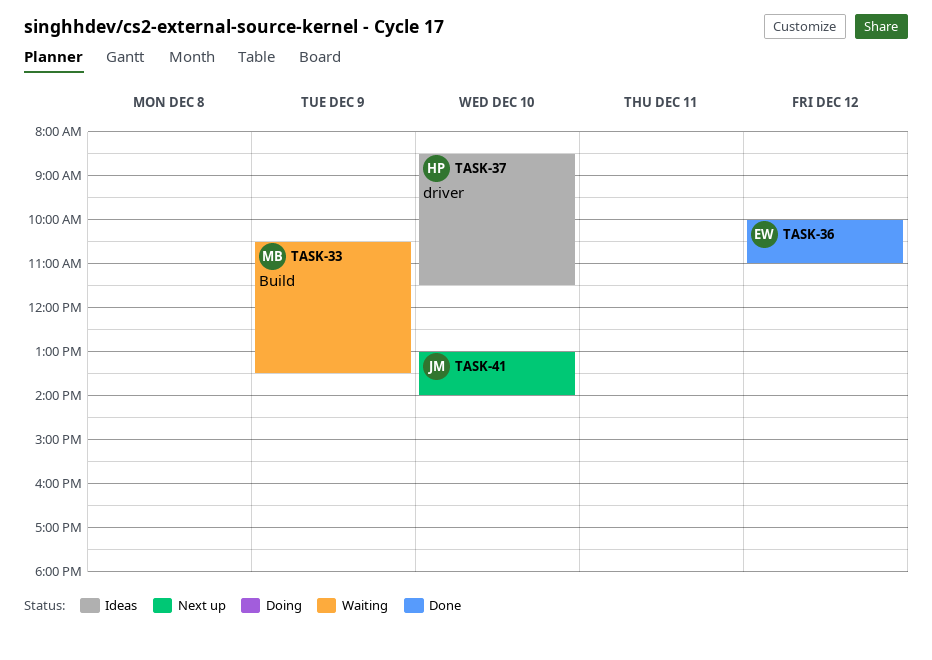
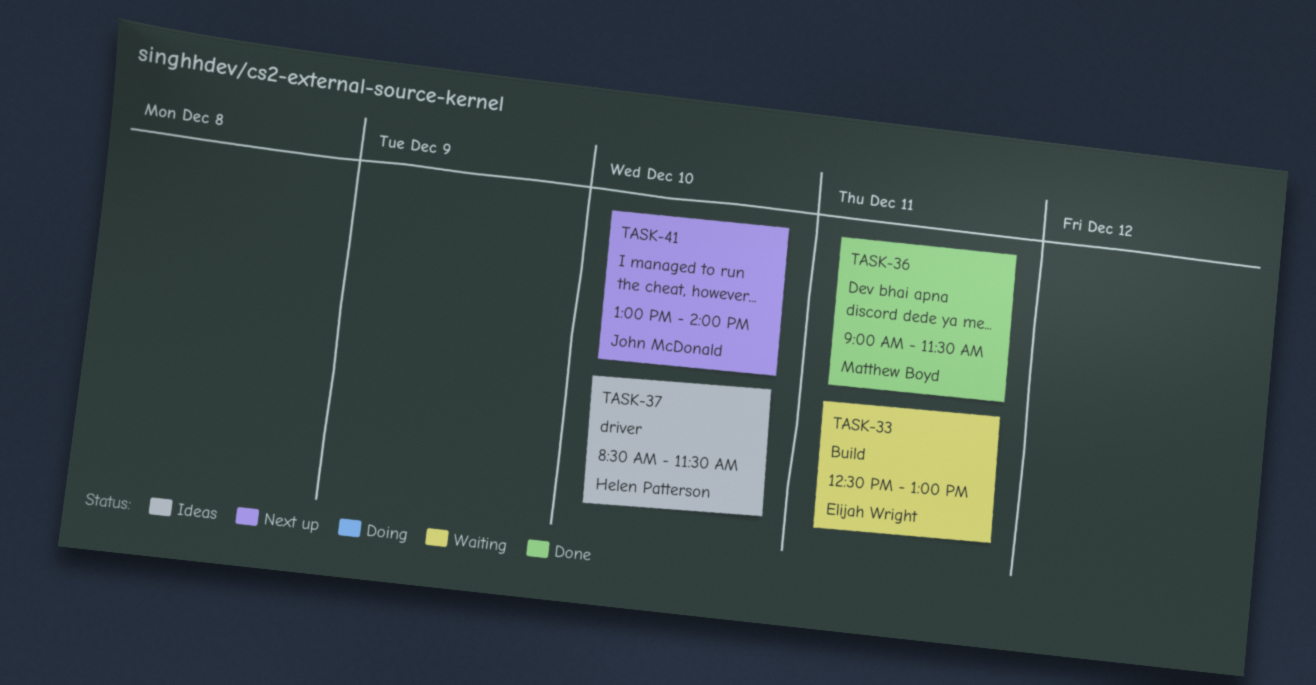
TASK-33, owner: Matthew Boyd -> Elijah Wright
TASK-33, day: Dec 9 -> Dec 11
TASK-33, begins: 10:30 -> 12:30
TASK-33, ends: 13:30 -> 13:00
TASK-36, owner: Elijah Wright -> Matthew Boyd
TASK-36, day: Dec 12 -> Dec 11
TASK-36, begins: 10:00 -> 09:00
TASK-36, ends: 11:00 -> 11:30

